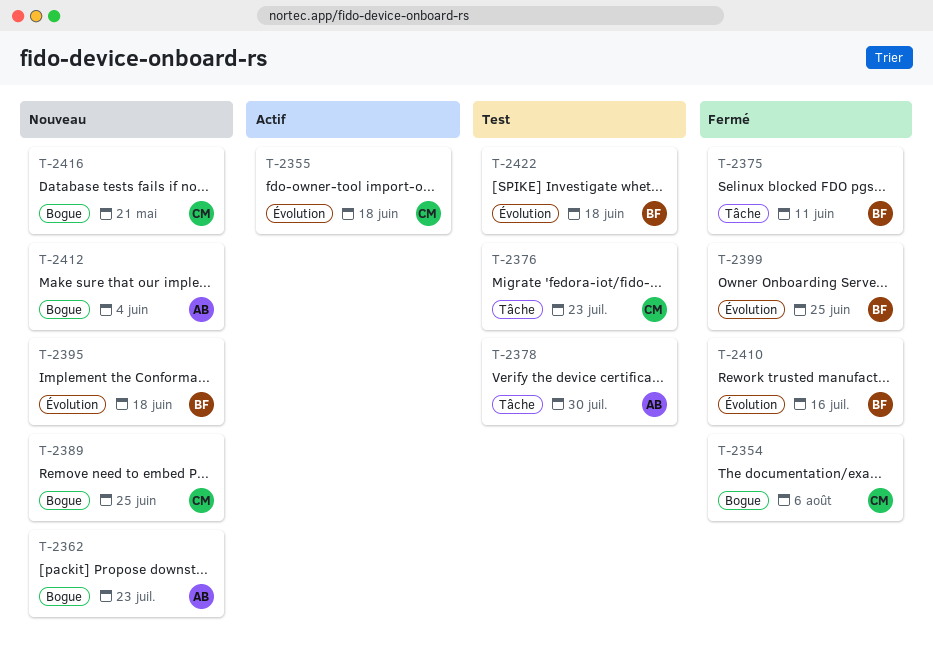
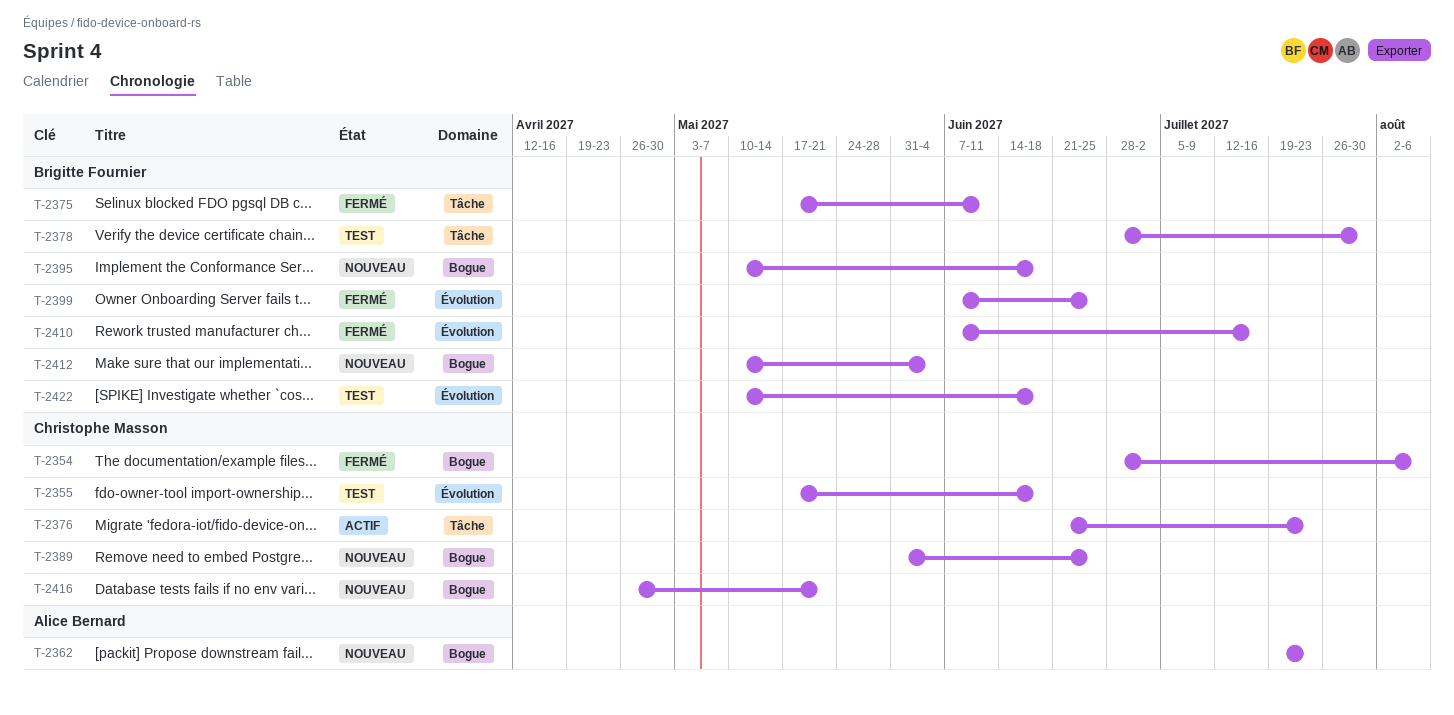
T-2355, status: Actif -> Test
T-2376, status: Test -> Actif
T-2378, owner: Alice Bernard -> Brigitte Fournier
T-2395, label: Évolution -> Bogue
T-2412, owner: Alice Bernard -> Brigitte Fournier

